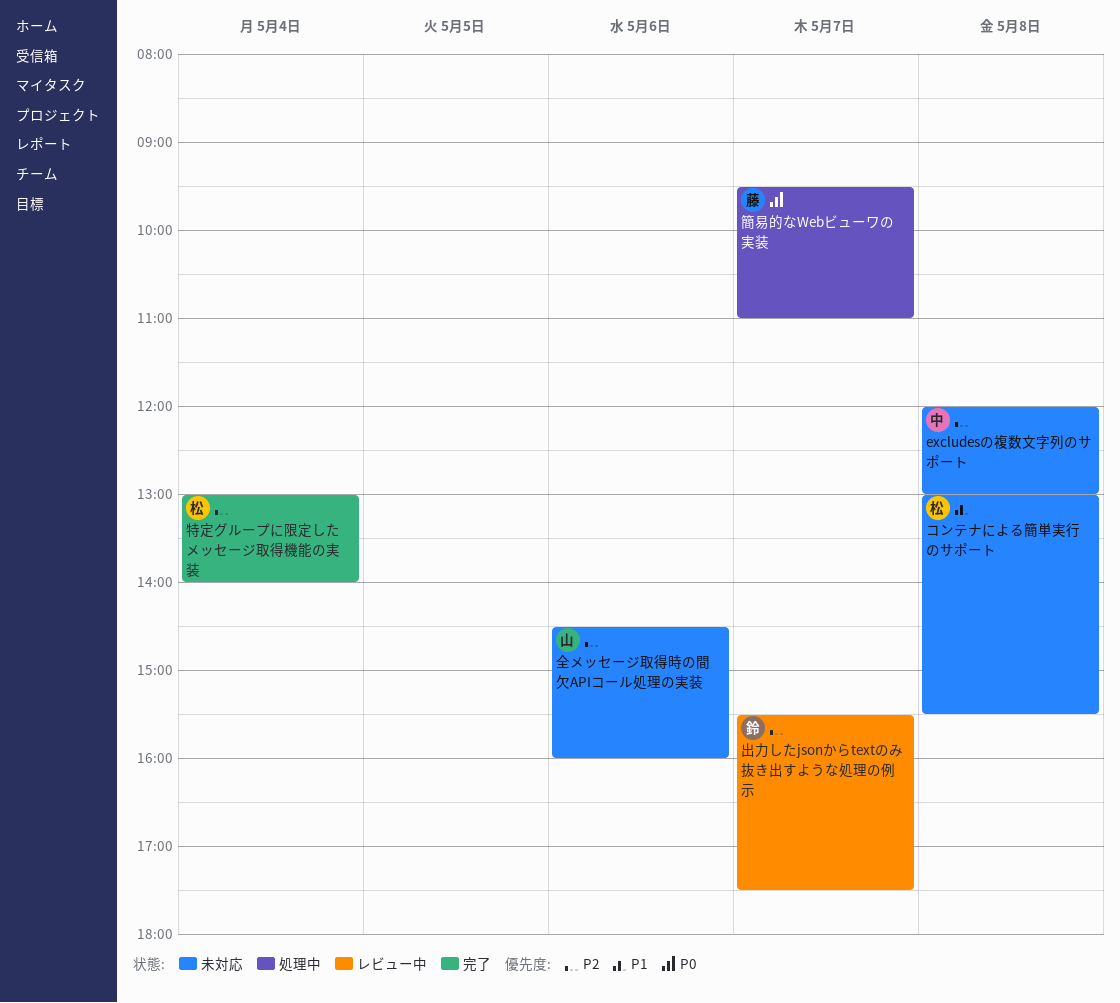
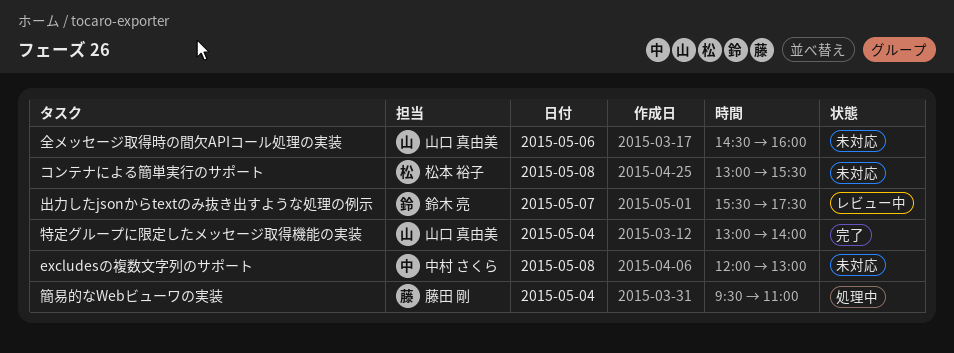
特定グループに限定したメッセージ取得機能の実装, owner: 松本 裕子 -> 山口 真由美
簡易的なWebビューワの実装, day: May 7 -> May 4

